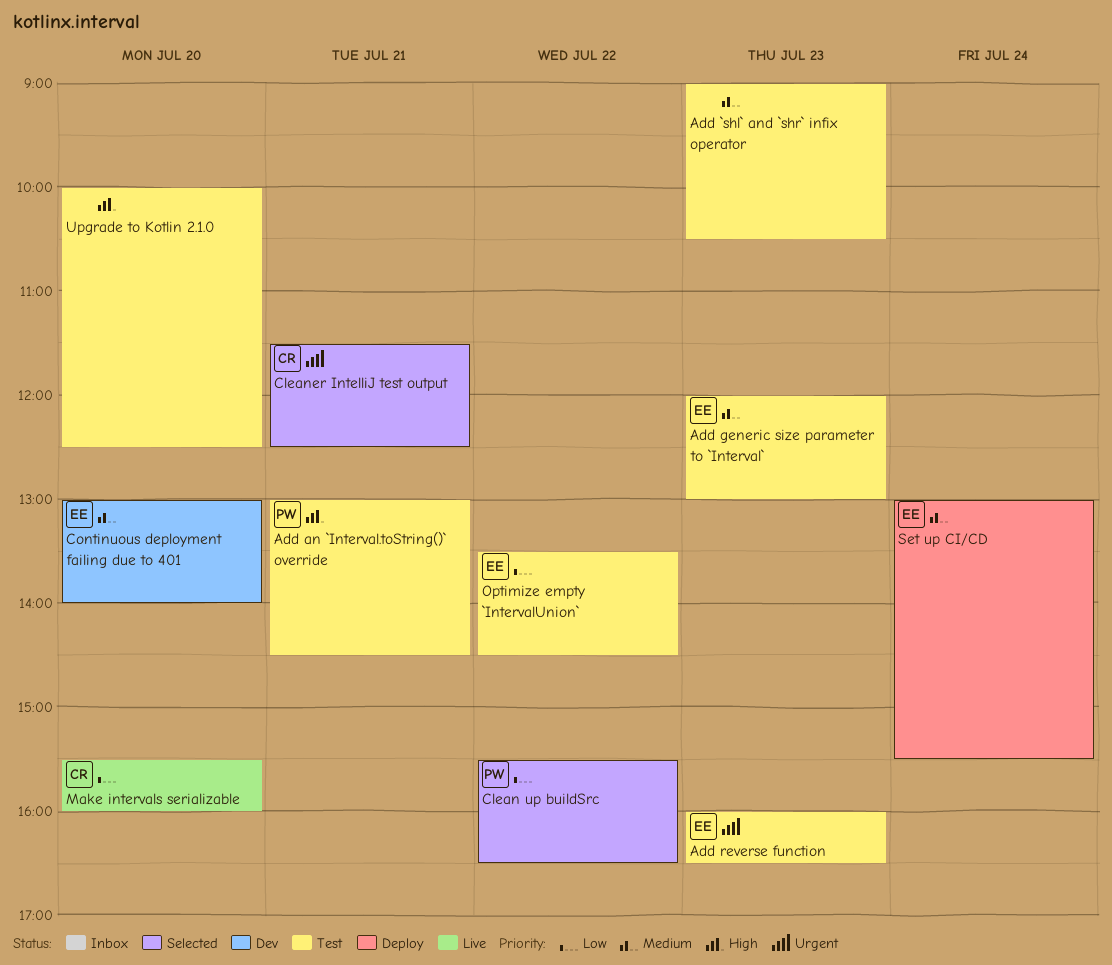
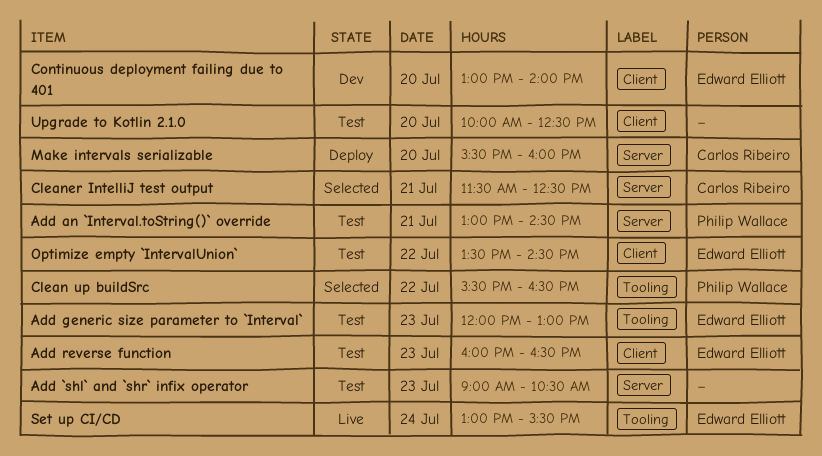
Make intervals serializable, status: Live -> Deploy
Set up CI/CD, status: Deploy -> Live

